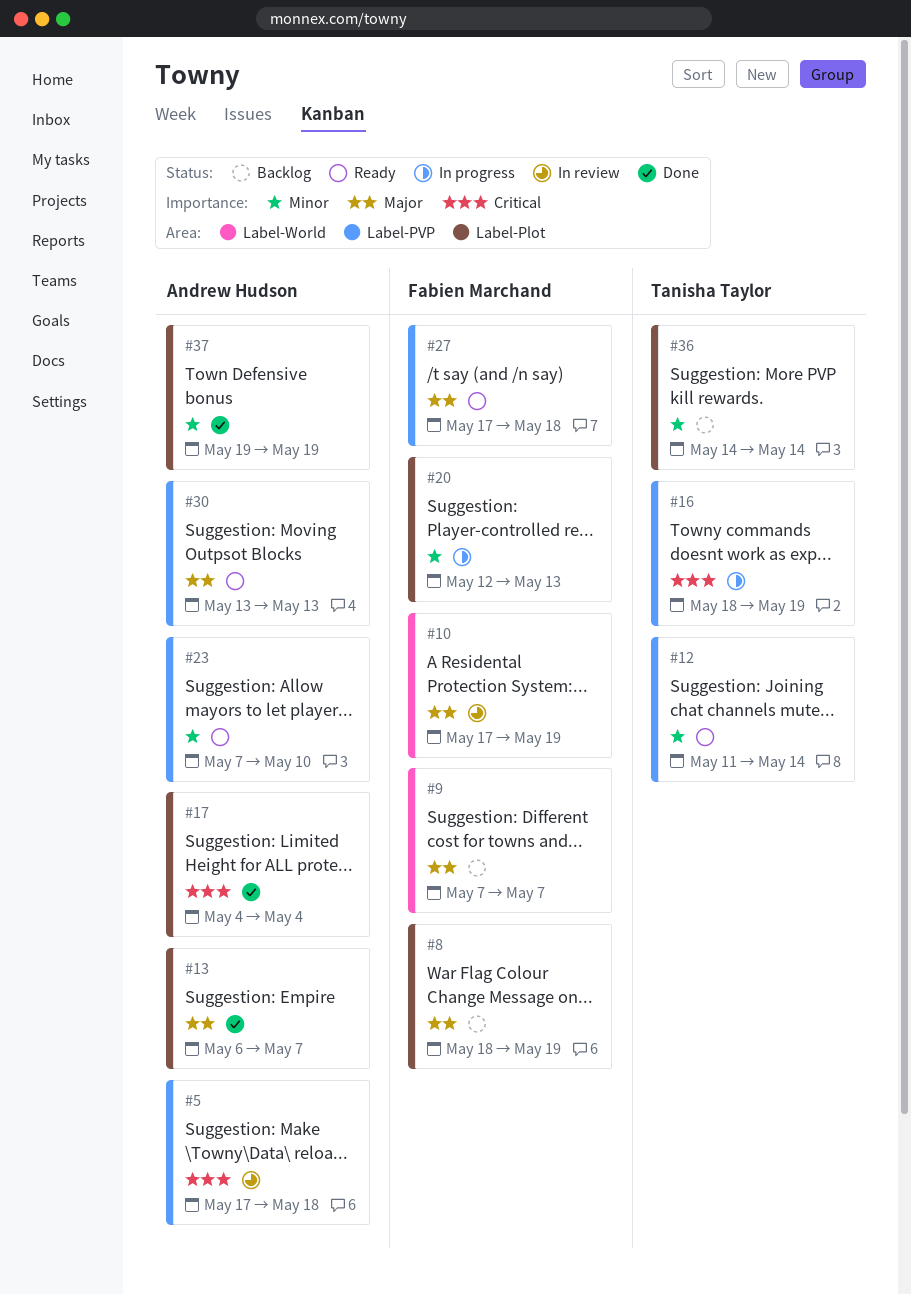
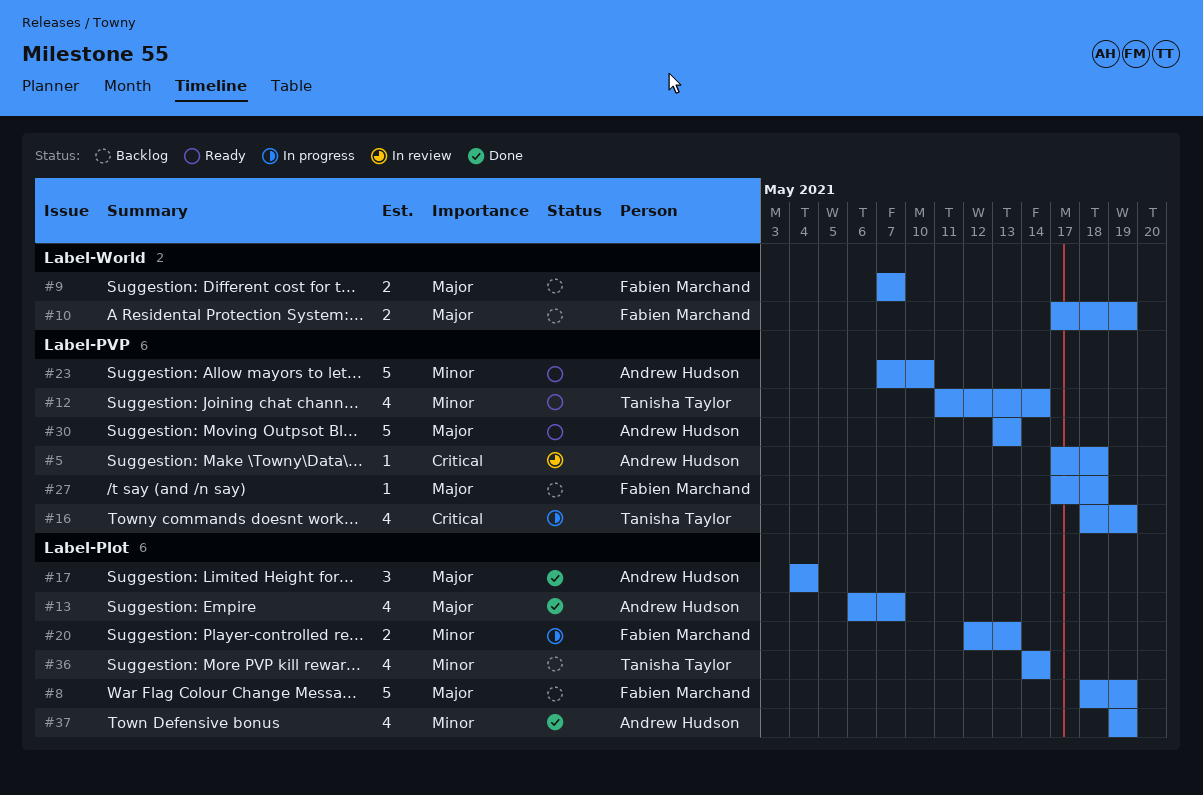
#10, status: In review -> Backlog
#17, priority: Critical -> Major
#27, status: Ready -> Backlog

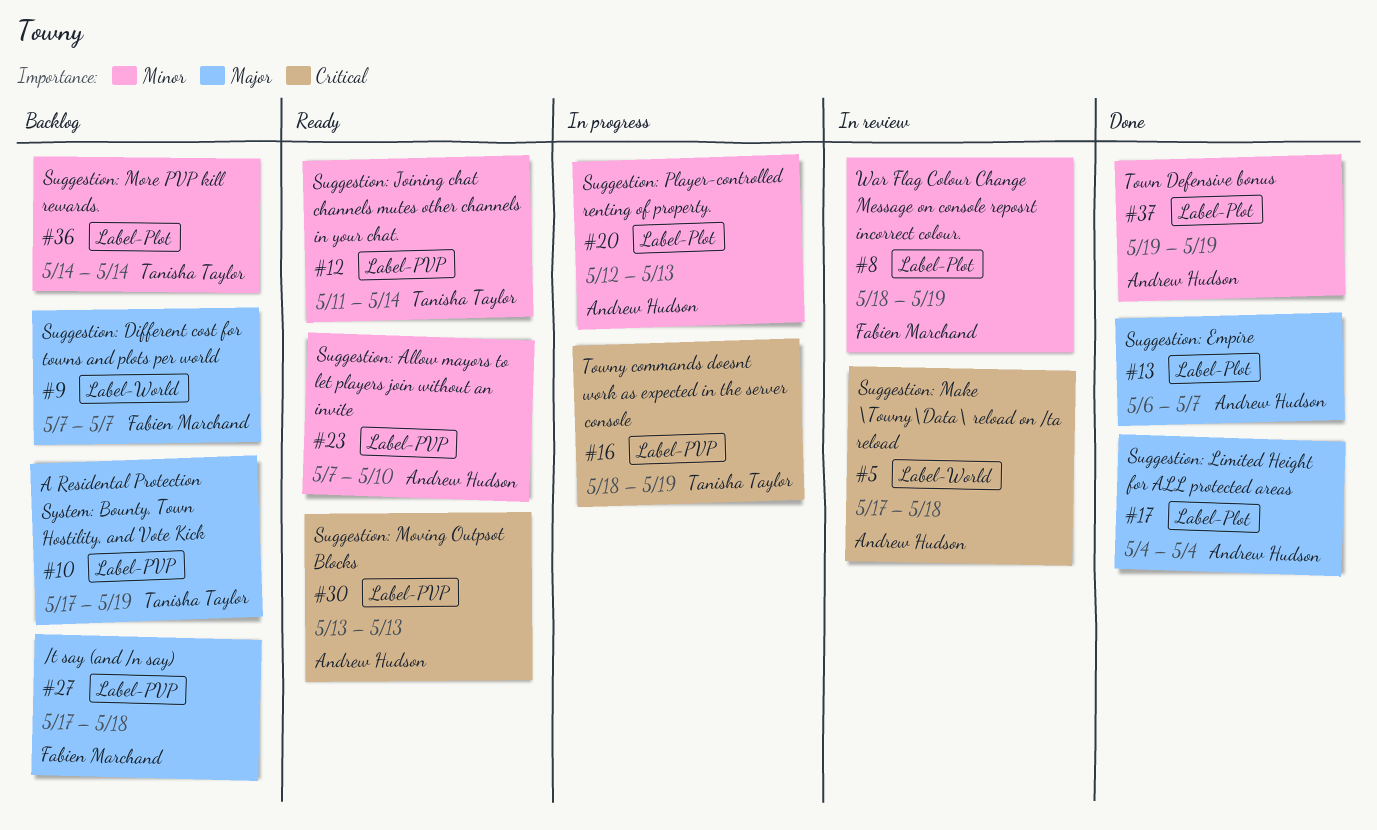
#5, label: Label-PVP -> Label-World
#8, status: Backlog -> In review
#8, priority: Major -> Minor
#10, owner: Fabien Marchand -> Tanisha Taylor
#10, label: Label-World -> Label-PVP
#20, owner: Fabien Marchand -> Andrew Hudson
#30, priority: Major -> Critical

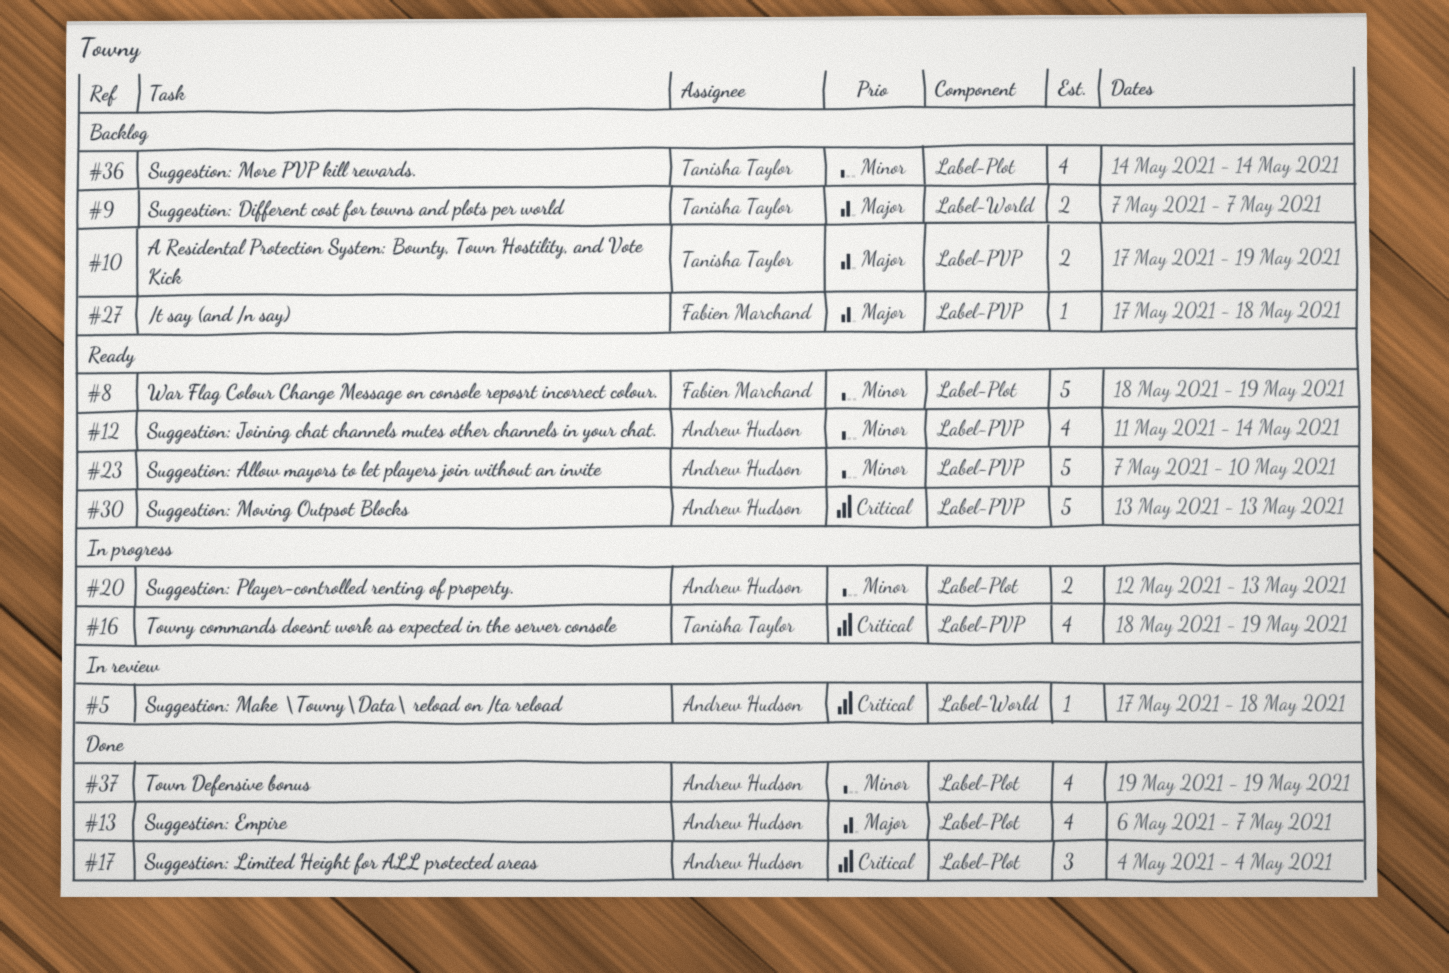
#8, status: In review -> Ready
#9, owner: Fabien Marchand -> Tanisha Taylor
#12, owner: Tanisha Taylor -> Andrew Hudson
#17, priority: Major -> Critical

